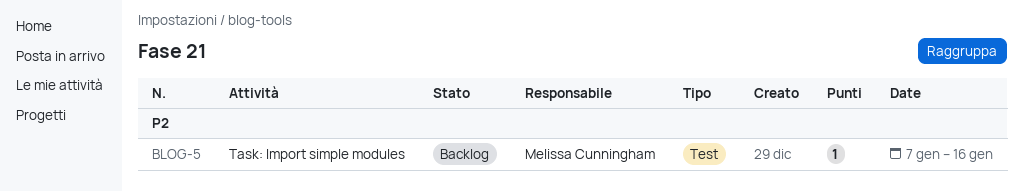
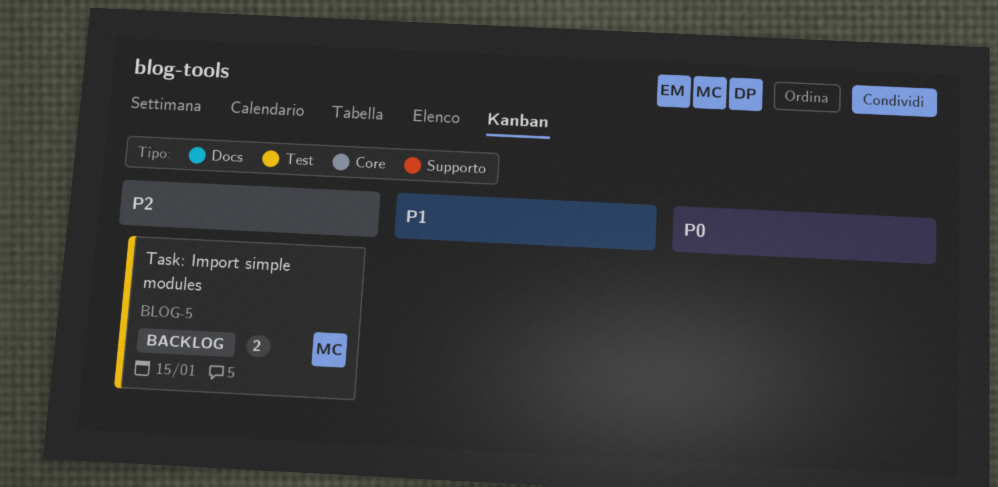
BLOG-5, estimate: 1 -> 2
BLOG-5, due: Jan 16 -> Jan 15

